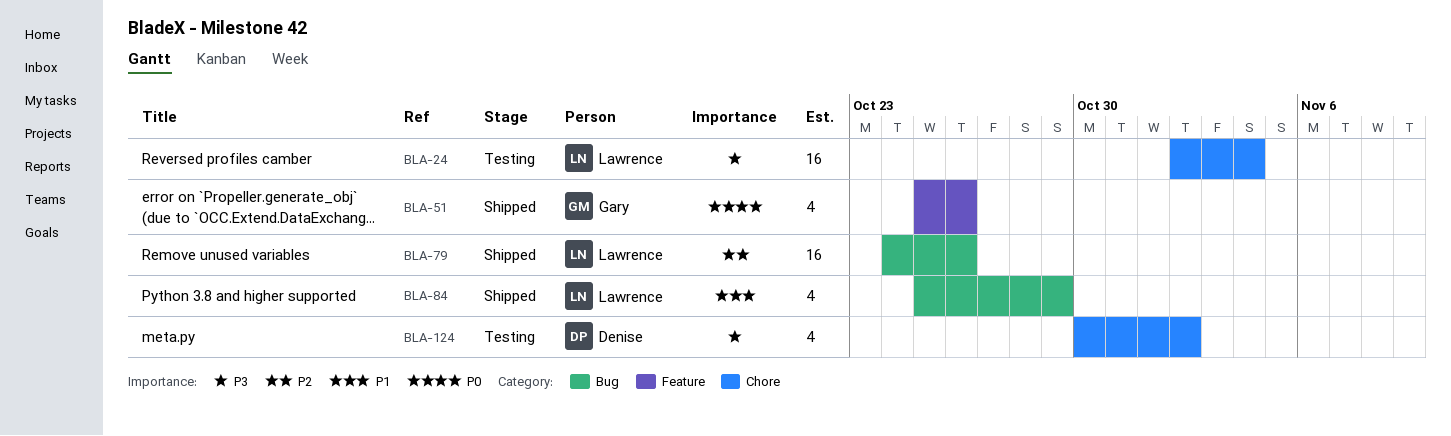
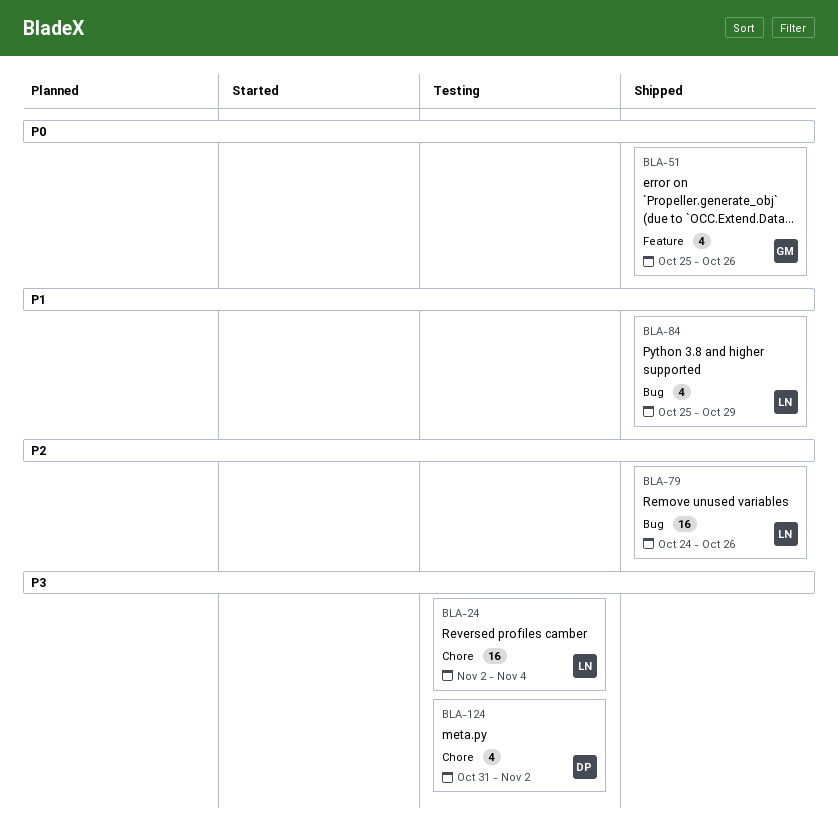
BLA-124, start: Oct 30 -> Oct 31

